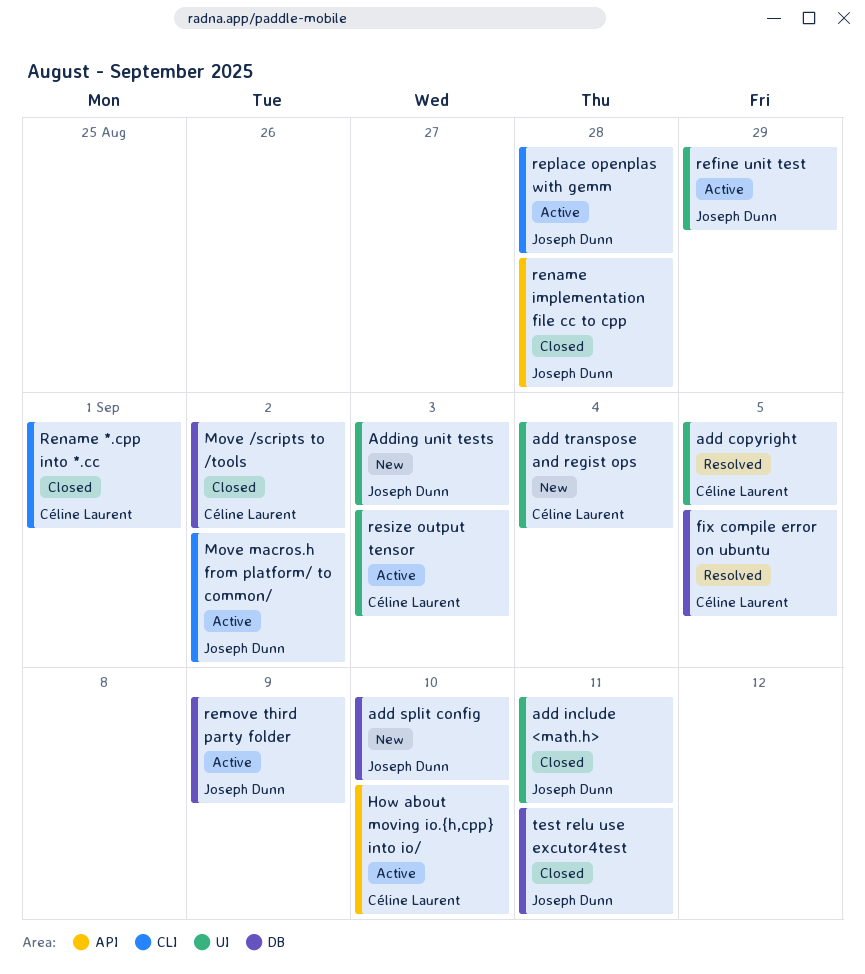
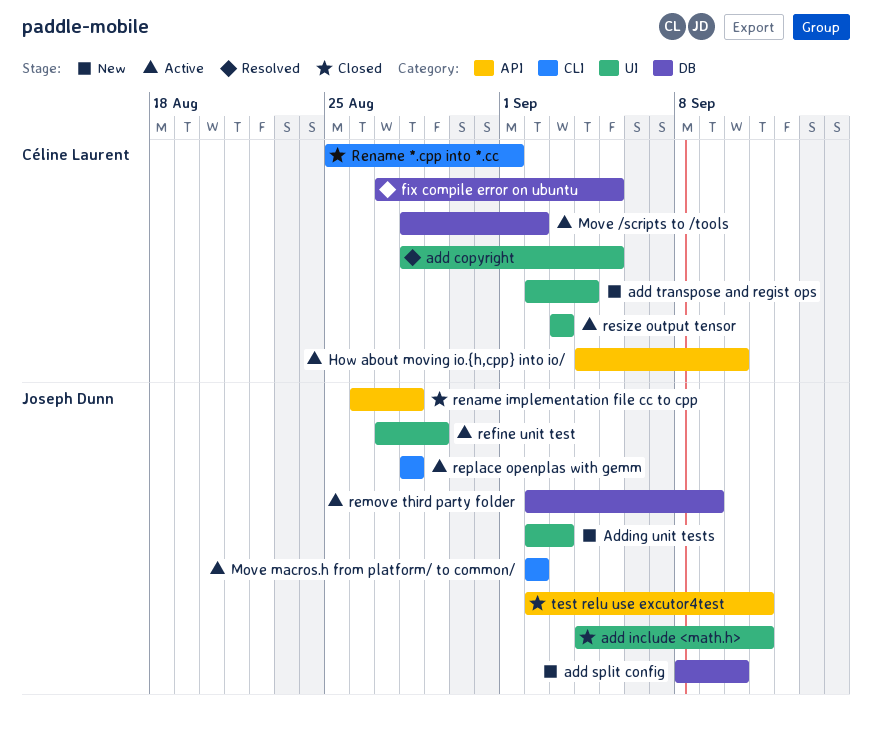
Move /scripts to /tools, status: Closed -> Active
test relu use excutor4test, label: DB -> API

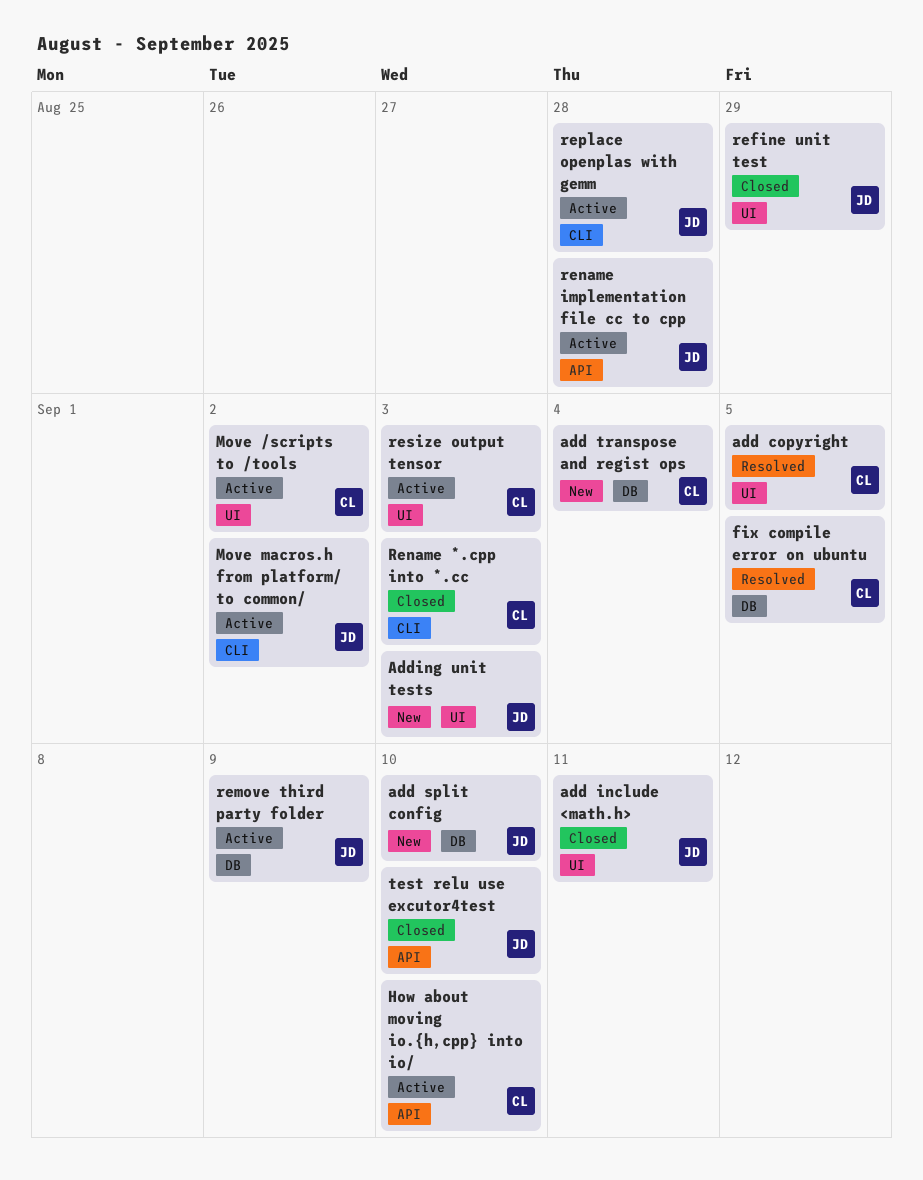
add transpose and regist ops, label: UI -> DB
Move /scripts to /tools, label: DB -> UI
refine unit test, status: Active -> Closed
Rename *.cpp into *.cc, due: Sep 1 -> Sep 3
rename implementation file cc to cpp, status: Closed -> Active
test relu use excutor4test, due: Sep 11 -> Sep 10

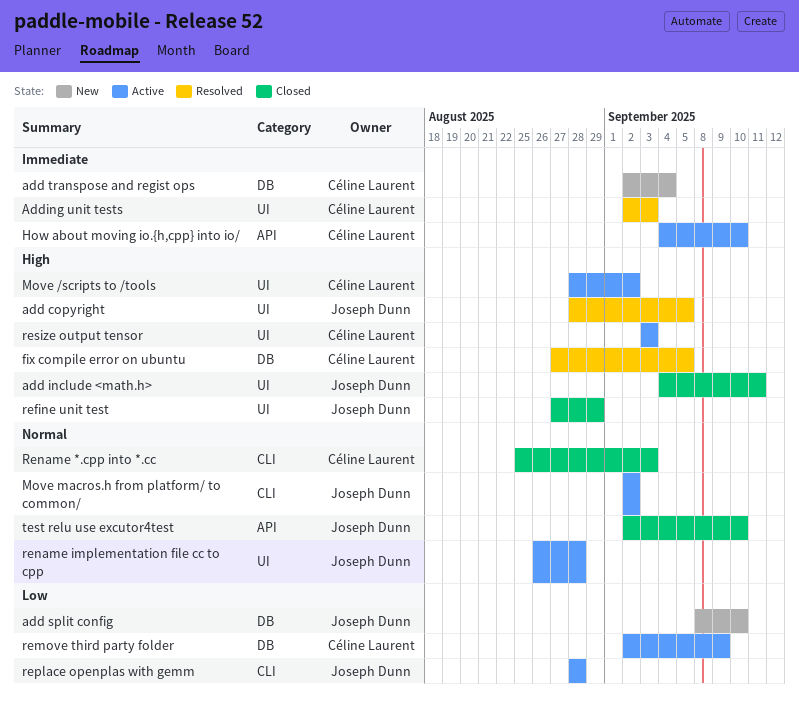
add copyright, owner: Céline Laurent -> Joseph Dunn
Adding unit tests, status: New -> Resolved
Adding unit tests, owner: Joseph Dunn -> Céline Laurent
remove third party folder, owner: Joseph Dunn -> Céline Laurent
rename implementation file cc to cpp, label: API -> UI

